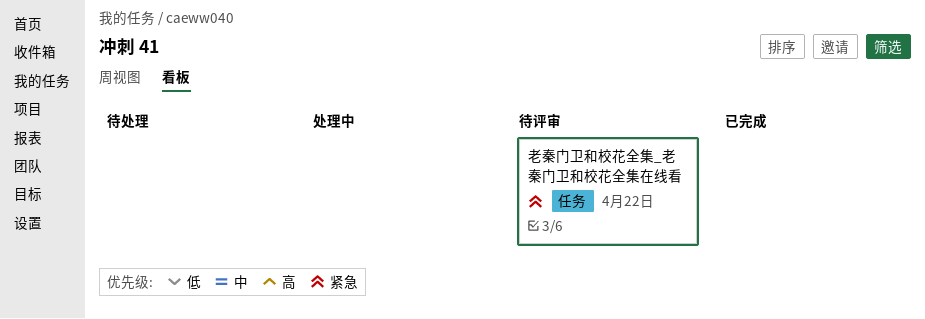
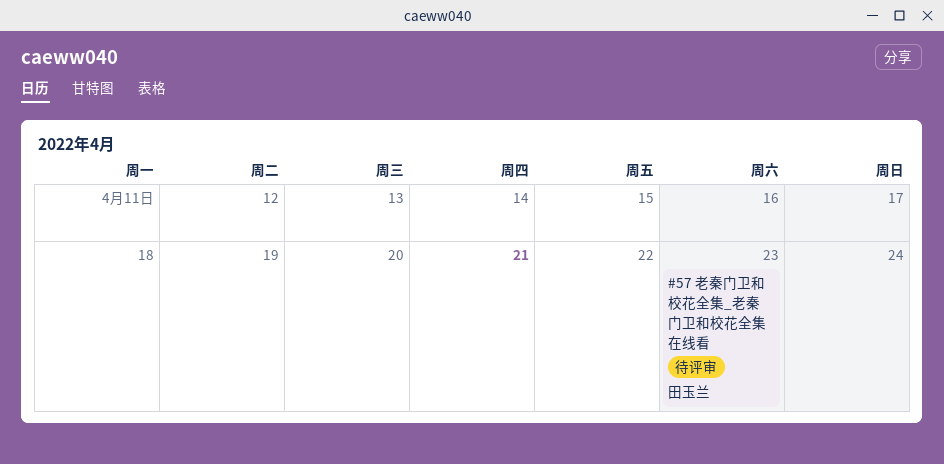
老秦门卫和校花全集_老秦门卫和校花全集在线看, due: Apr 22 -> Apr 23

